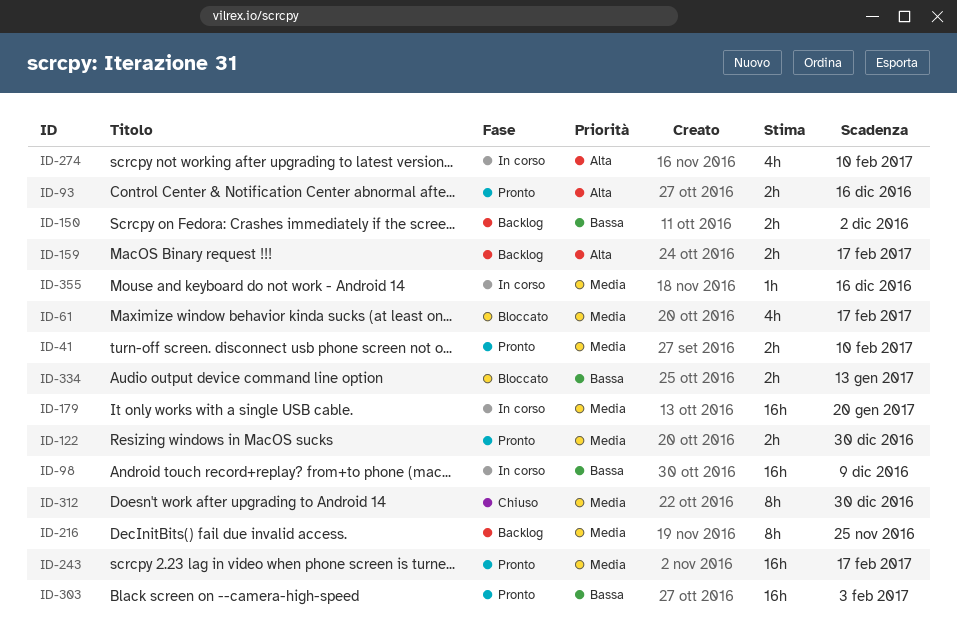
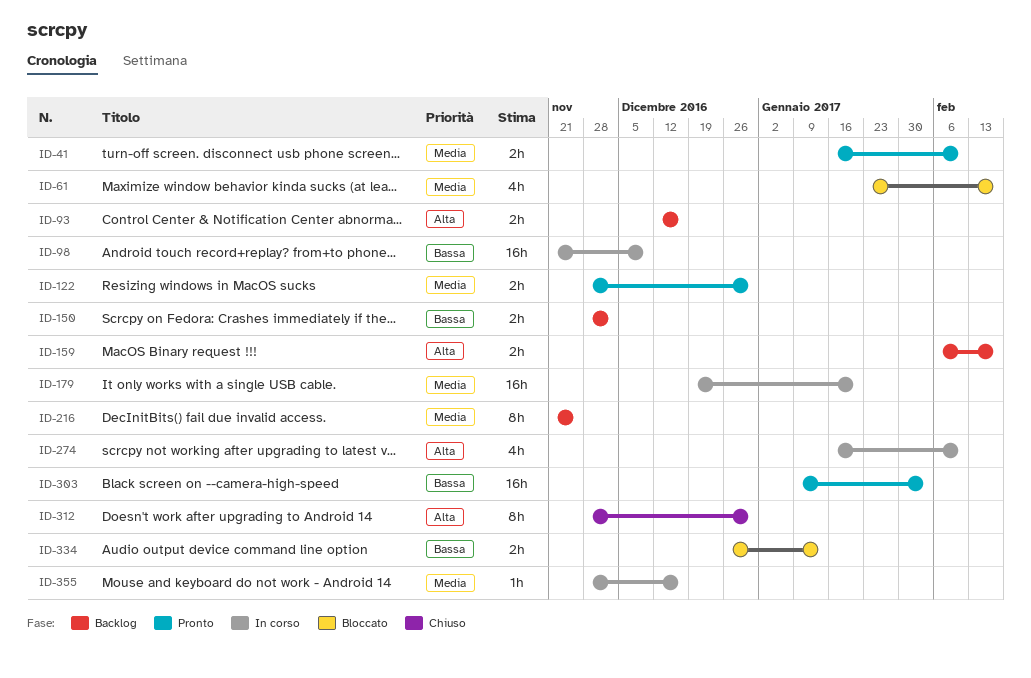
ID-93, status: Pronto -> Backlog
ID-243: present -> none
ID-312, priority: Media -> Alta

